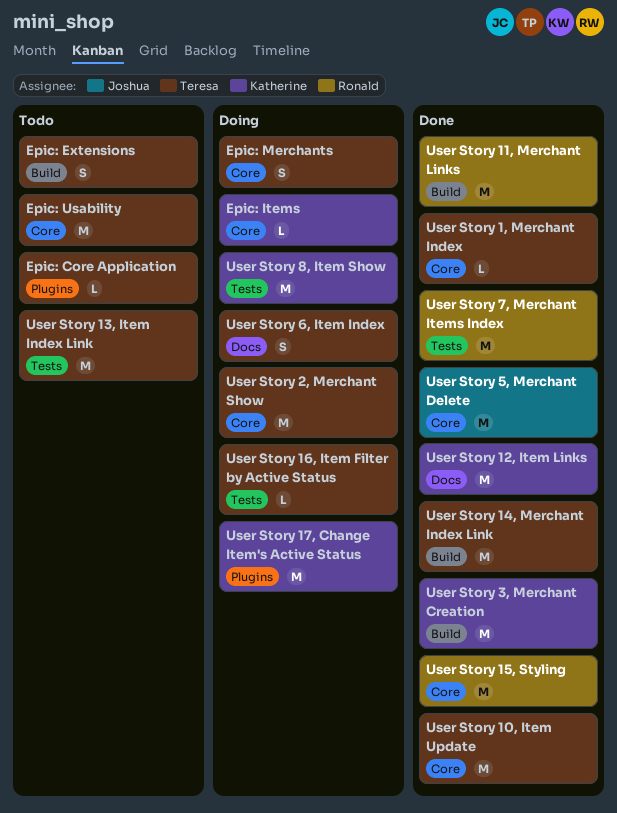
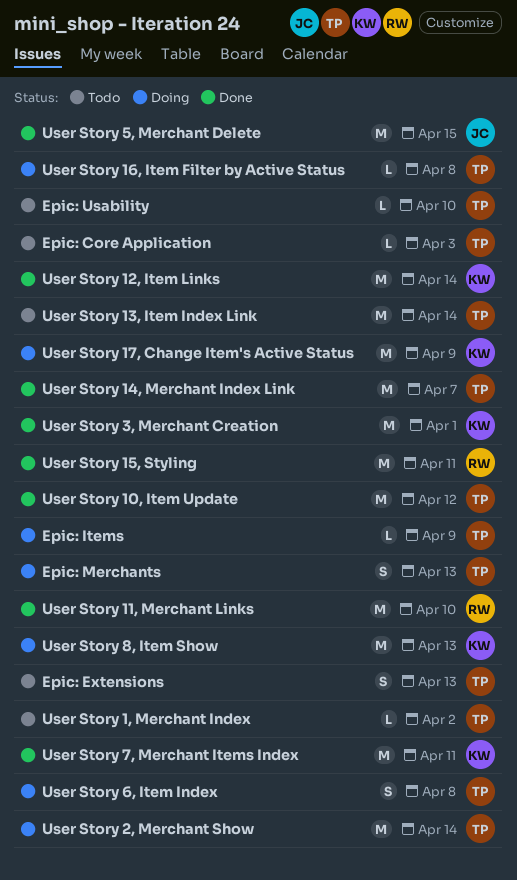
Epic: Items, owner: Katherine -> Teresa
Epic: Usability, estimate: M -> L
User Story 1, Merchant Index, status: Done -> Todo
User Story 7, Merchant Items Index, owner: Ronald -> Katherine

